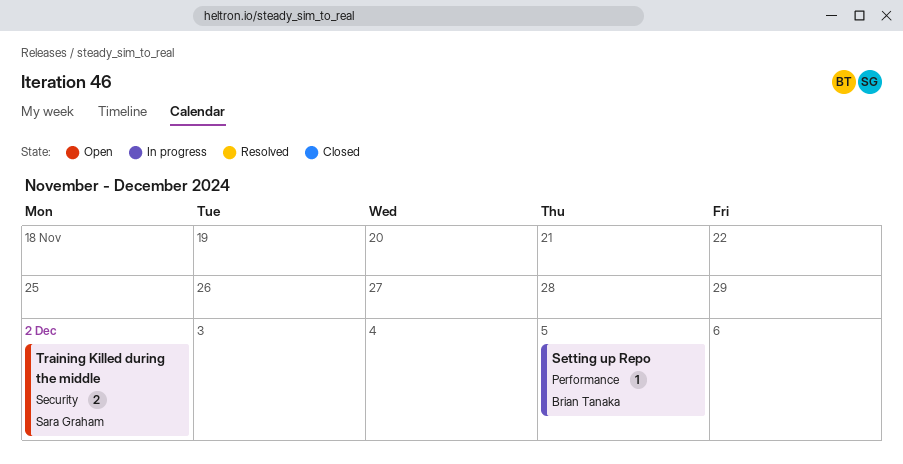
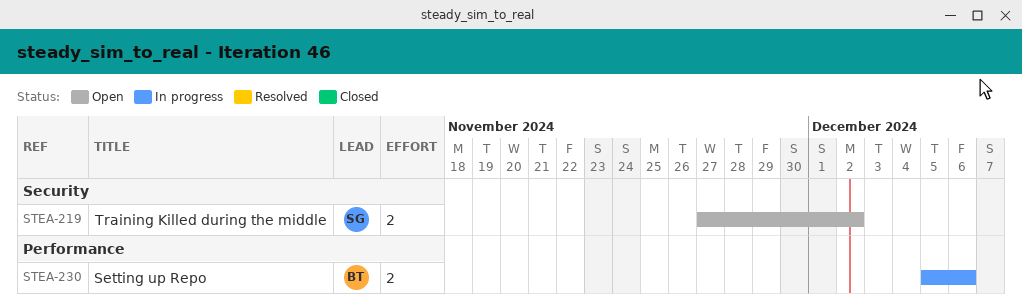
Setting up Repo, estimate: 1 -> 2
Setting up Repo, due: Dec 5 -> Dec 6

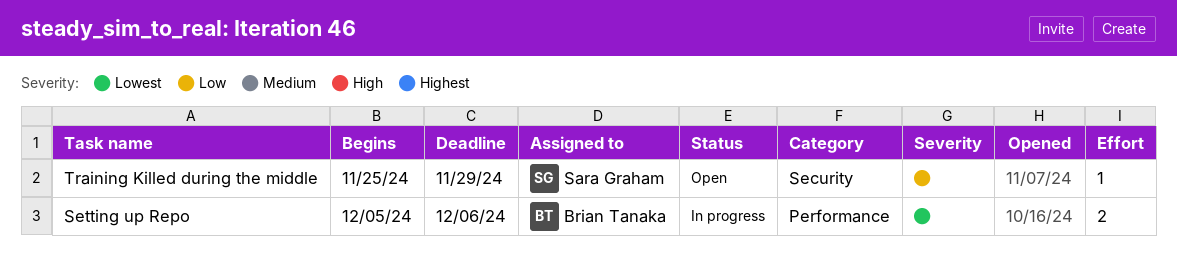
Training Killed during the middle, estimate: 2 -> 1
Training Killed during the middle, start: Nov 27 -> Nov 25
Training Killed during the middle, due: Dec 2 -> Nov 29

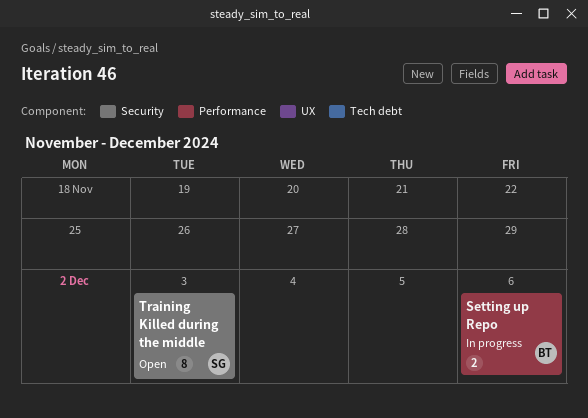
Training Killed during the middle, estimate: 1 -> 8
Training Killed during the middle, due: Nov 29 -> Dec 3

